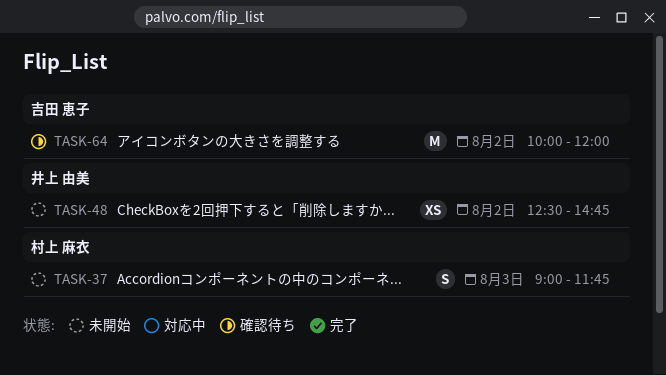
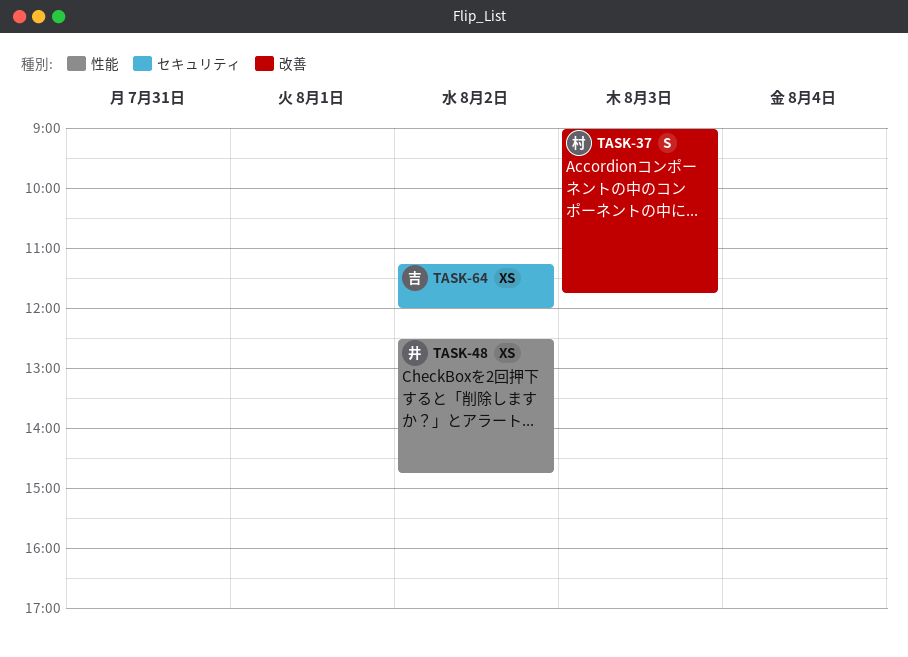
TASK-64, estimate: M -> XS
TASK-64, begins: 10:00 -> 11:15

